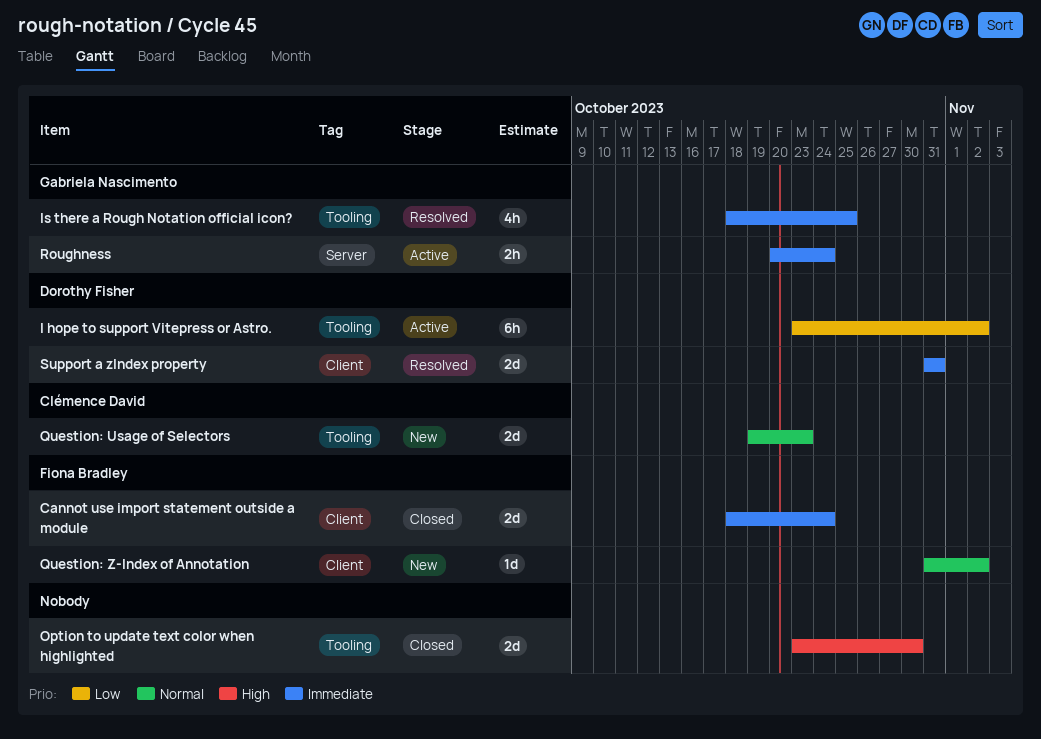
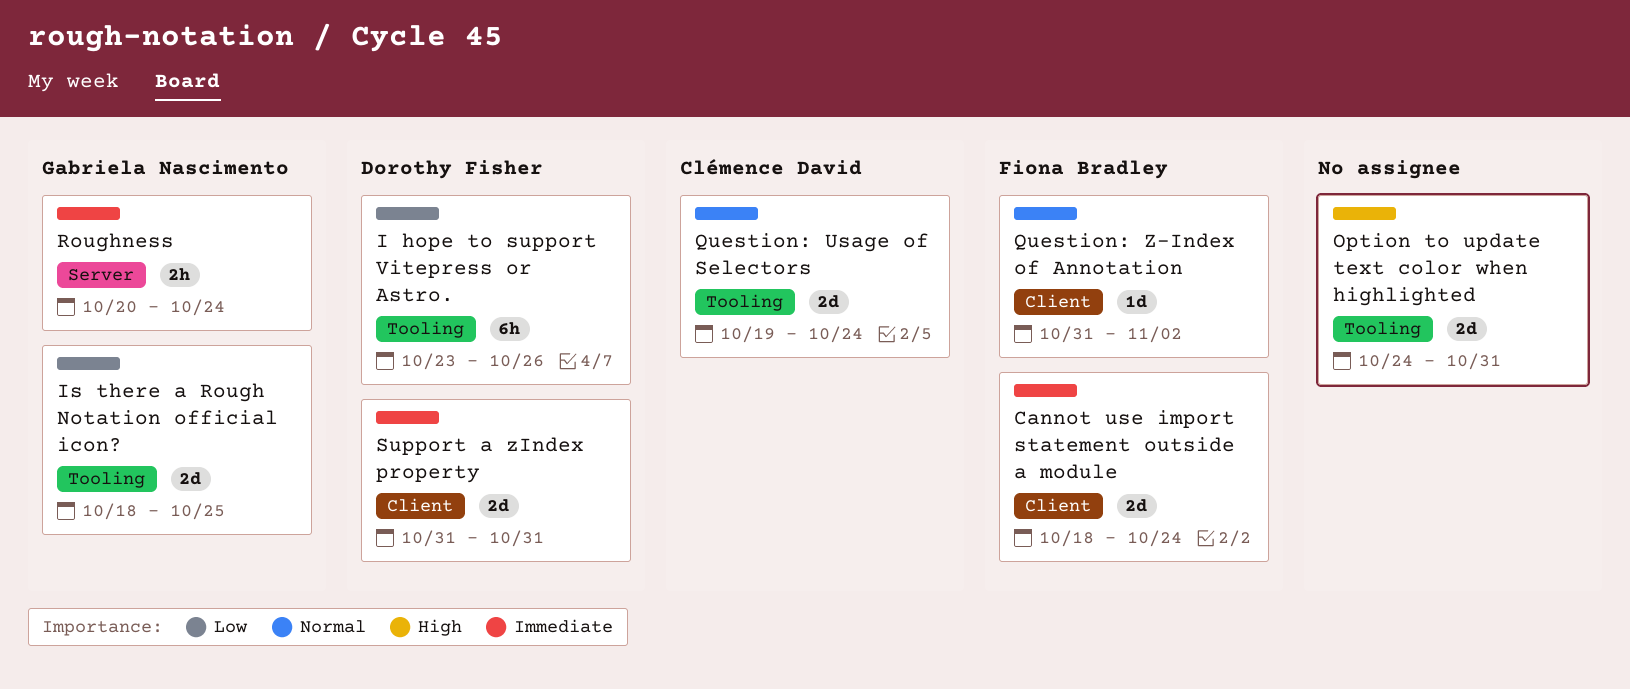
I hope to support Vitepress or Astro., due: Nov 2 -> Oct 26
Is there a Rough Notation official icon?, priority: Immediate -> Low
Is there a Rough Notation official icon?, estimate: 4h -> 2d
Option to update text color when highlighted, start: Oct 23 -> Oct 24
Option to update text color when highlighted, due: Oct 30 -> Oct 31
Question: Usage of Selectors, due: Oct 23 -> Oct 24

